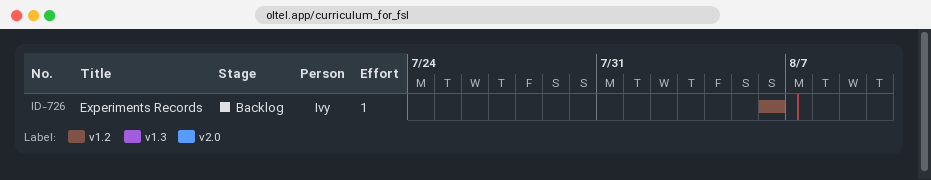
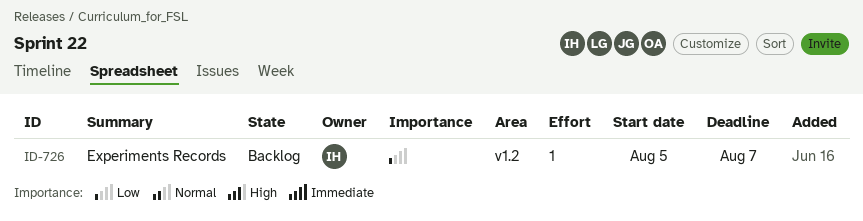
ID-726, start: Aug 6 -> Aug 5
ID-726, due: Aug 6 -> Aug 7

